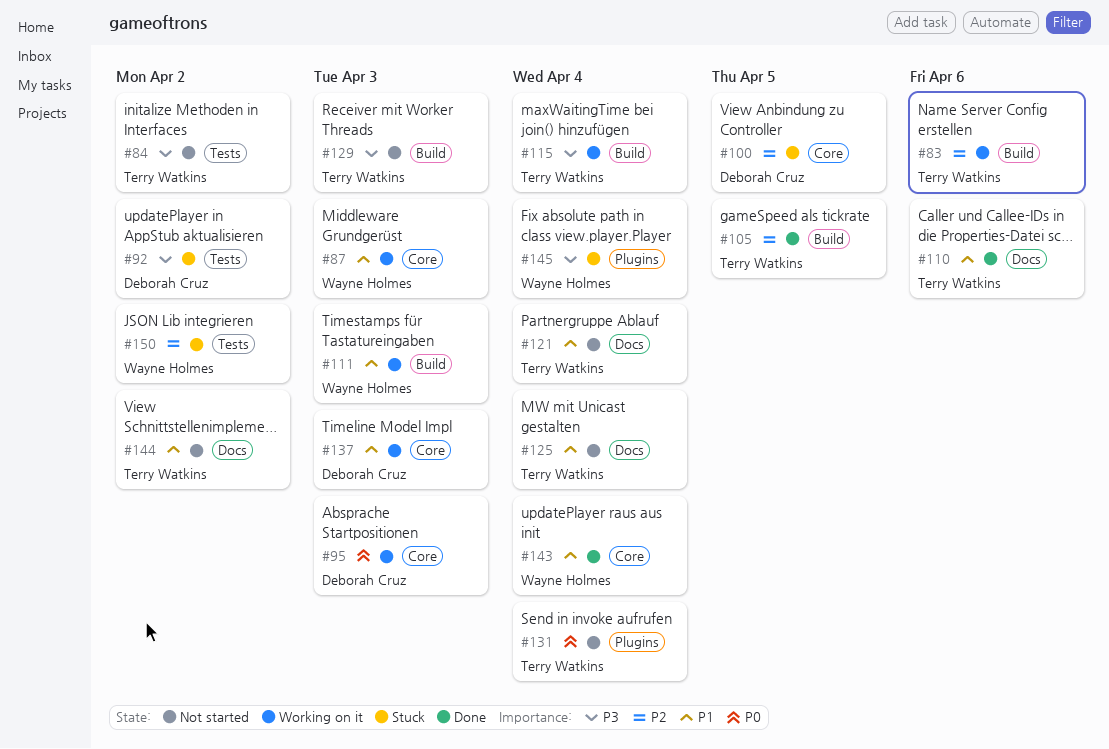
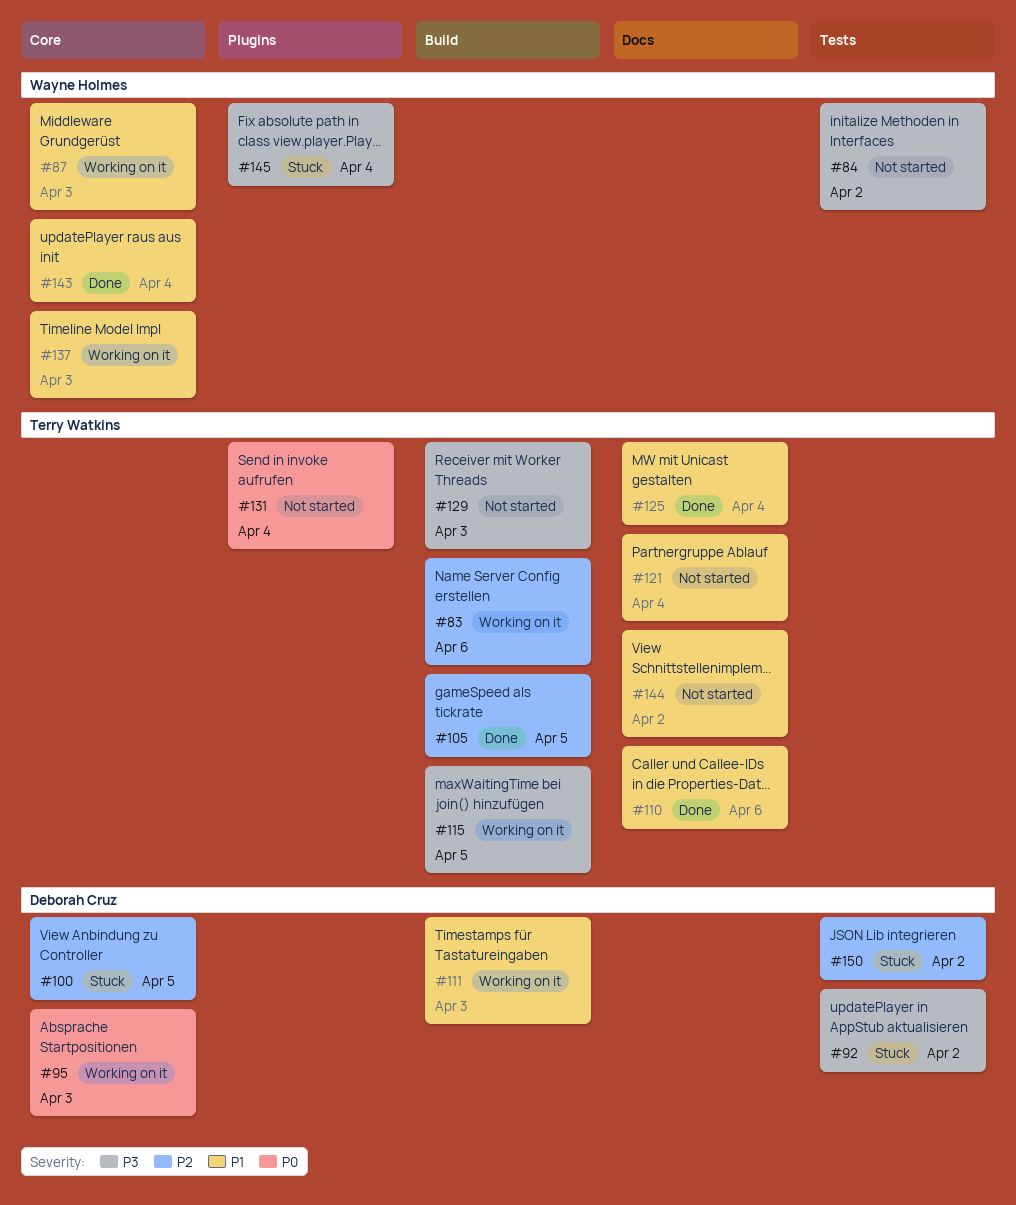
#84, owner: Terry Watkins -> Wayne Holmes
#111, owner: Wayne Holmes -> Deborah Cruz
#115, due: Apr 4 -> Apr 5
#125, status: Not started -> Done
#137, owner: Deborah Cruz -> Wayne Holmes
#150, owner: Wayne Holmes -> Deborah Cruz

